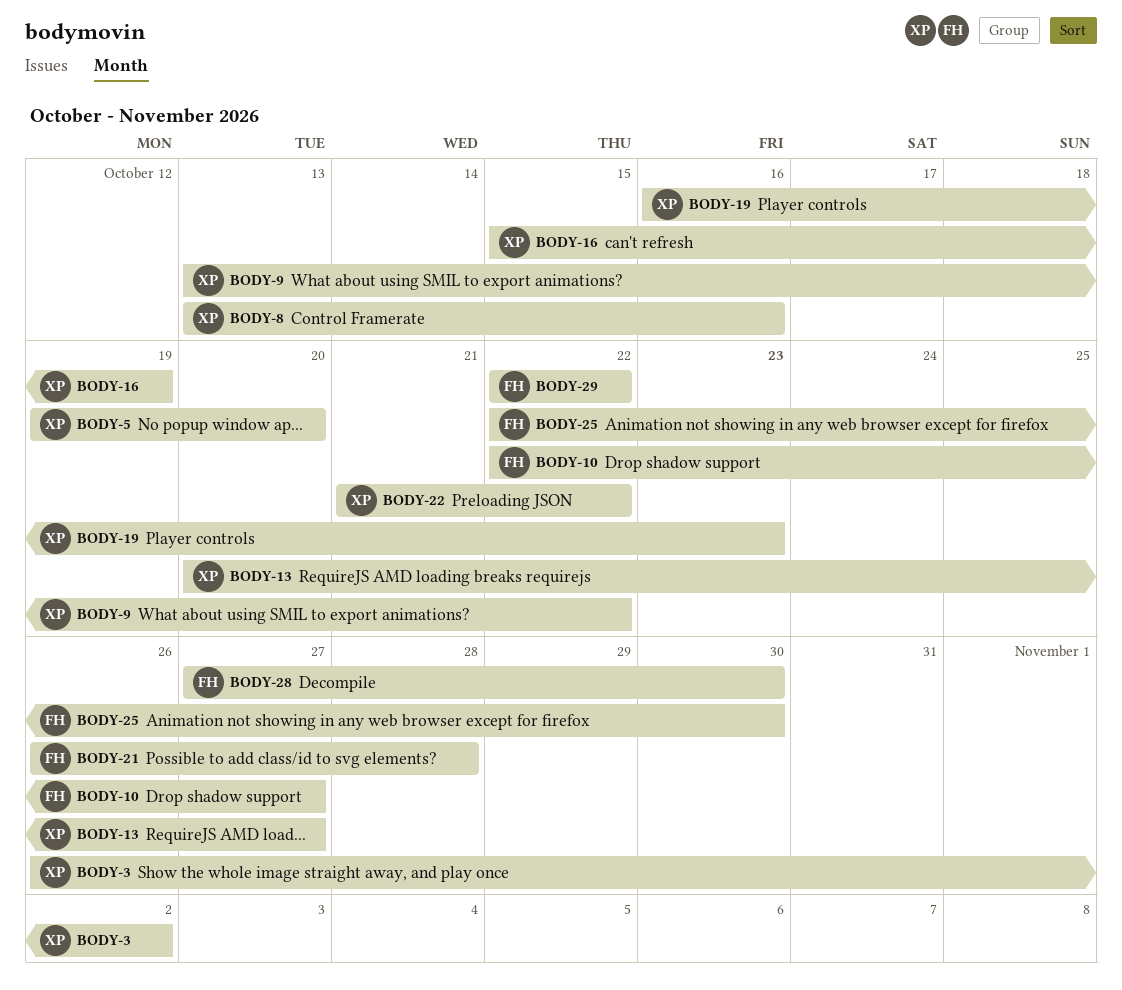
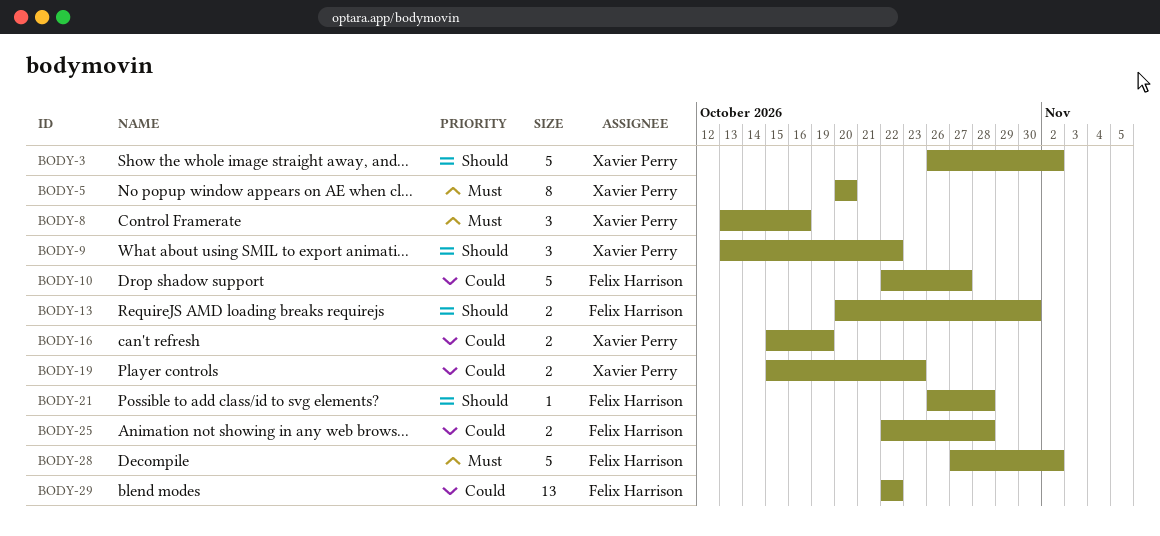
BODY-5, start: Oct 19 -> Oct 20
BODY-13, owner: Xavier Perry -> Felix Harrison
BODY-13, due: Oct 27 -> Oct 30
BODY-19, start: Oct 16 -> Oct 15
BODY-22: present -> none
BODY-25, due: Oct 30 -> Oct 28
BODY-28, due: Oct 30 -> Nov 2

